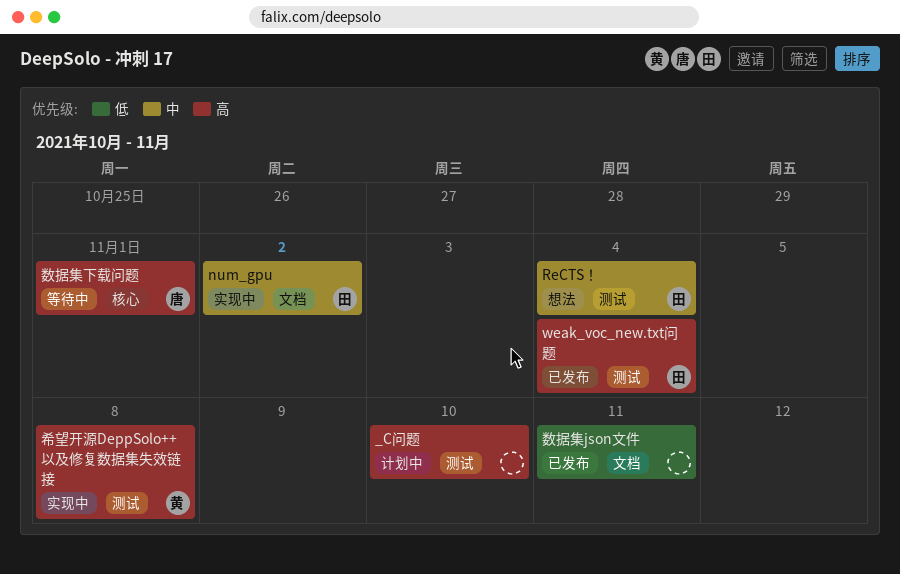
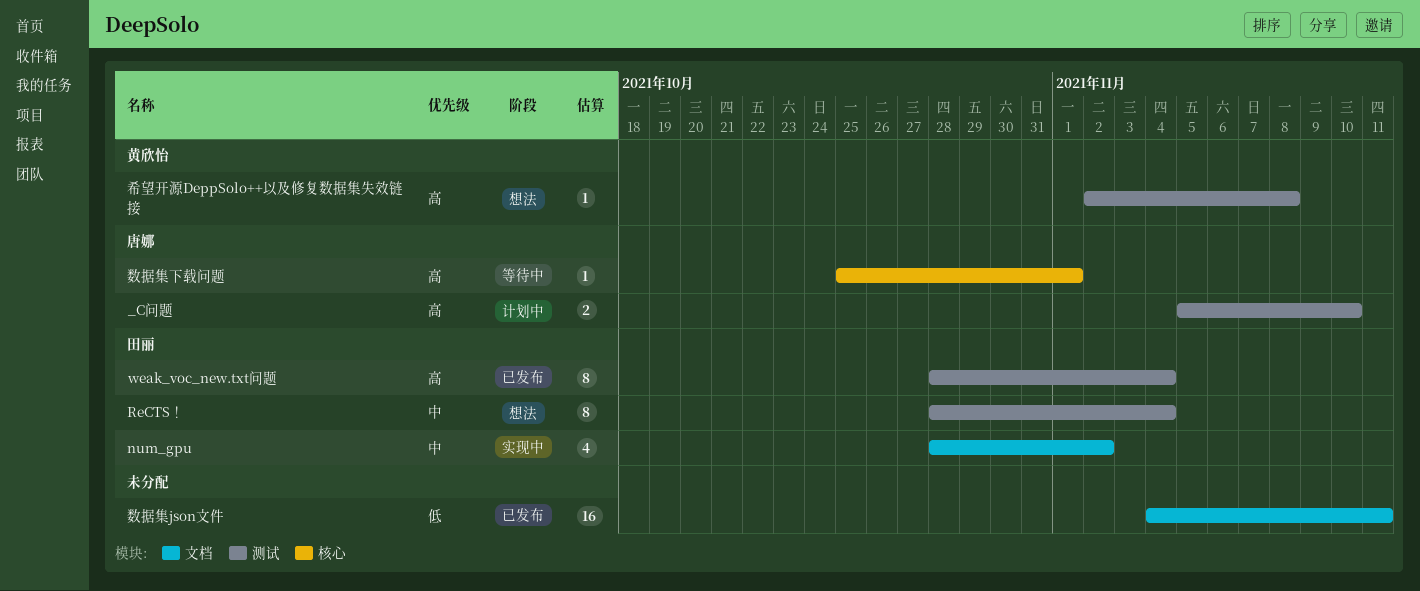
_C问题, owner: none -> 唐娜
希望开源DeppSolo++以及修复数据集失效链接, status: 实现中 -> 想法

